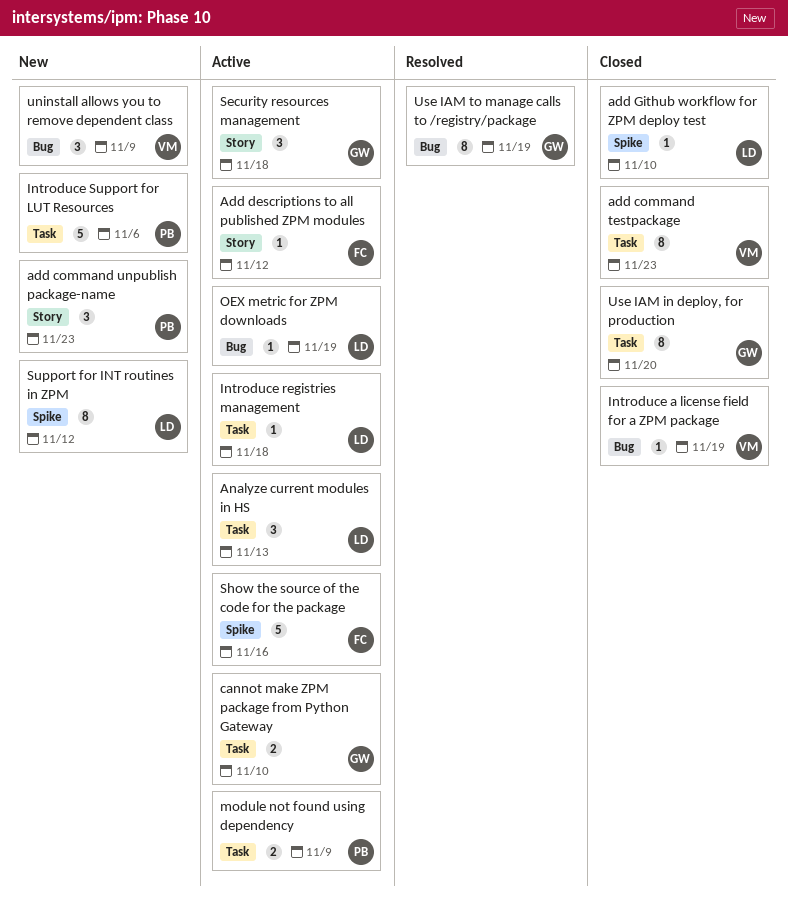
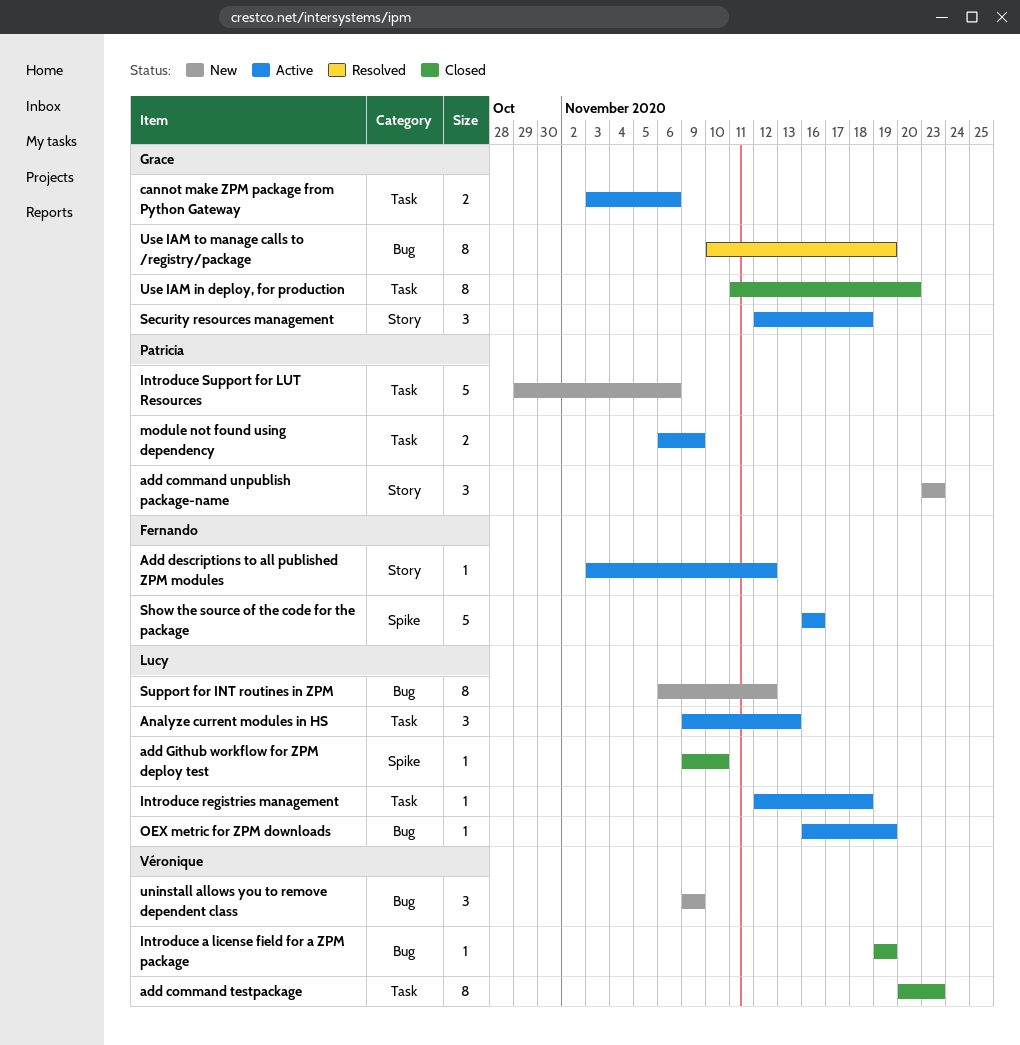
cannot make ZPM package from Python Gateway, due: Nov 10 -> Nov 6
Support for INT routines in ZPM, label: Spike -> Bug

